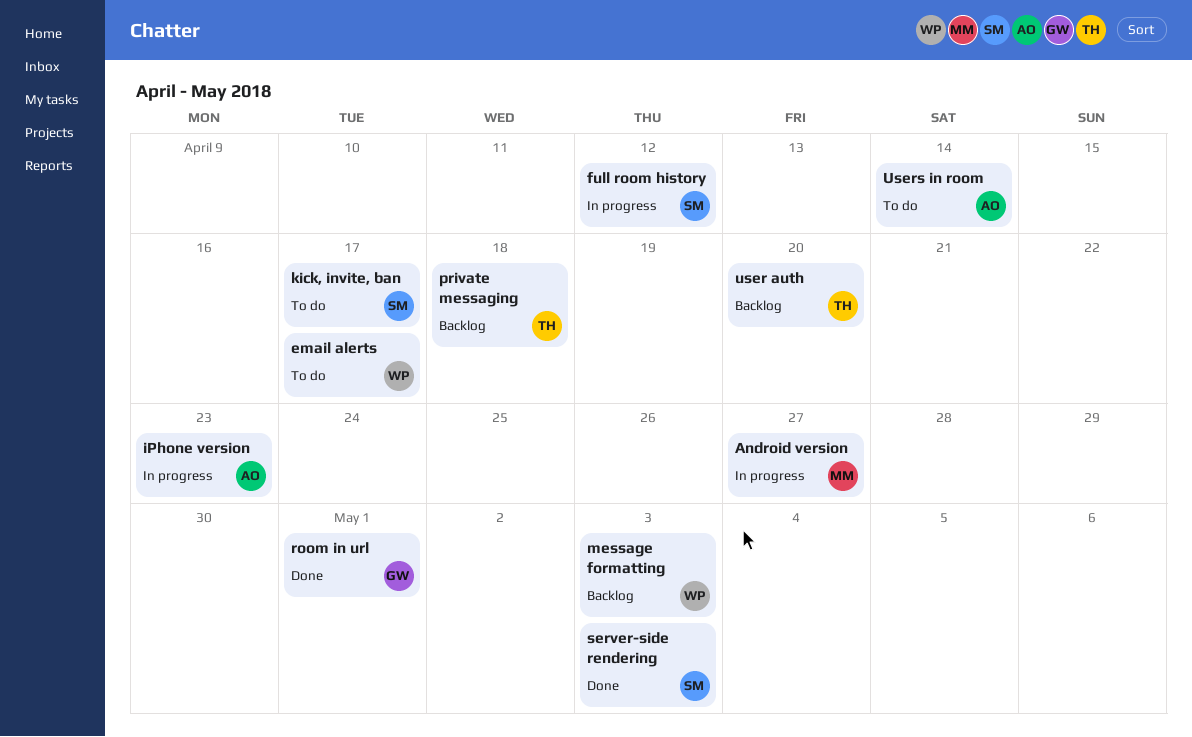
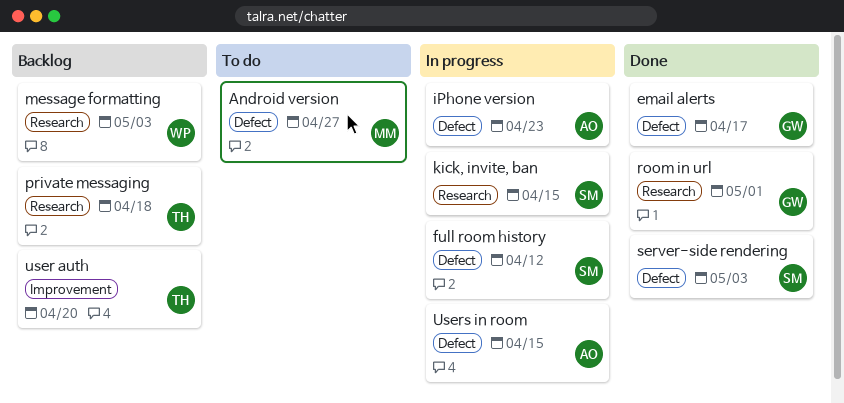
Android version, status: In progress -> To do
email alerts, status: To do -> Done
email alerts, owner: WP -> GW
kick, invite, ban, status: To do -> In progress
kick, invite, ban, due: Apr 17 -> Apr 15
Users in room, status: To do -> In progress
Users in room, due: Apr 14 -> Apr 15

